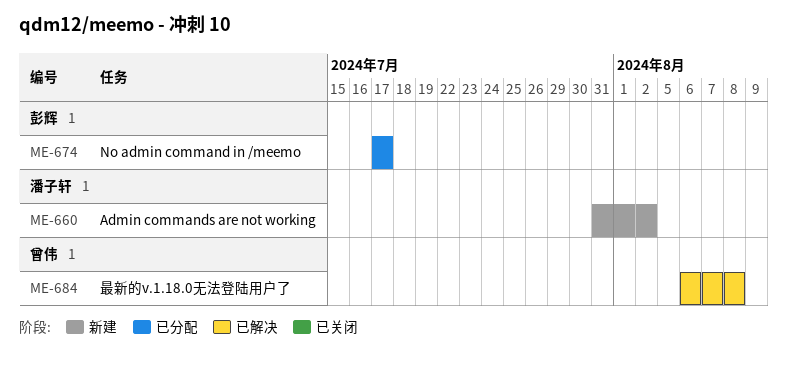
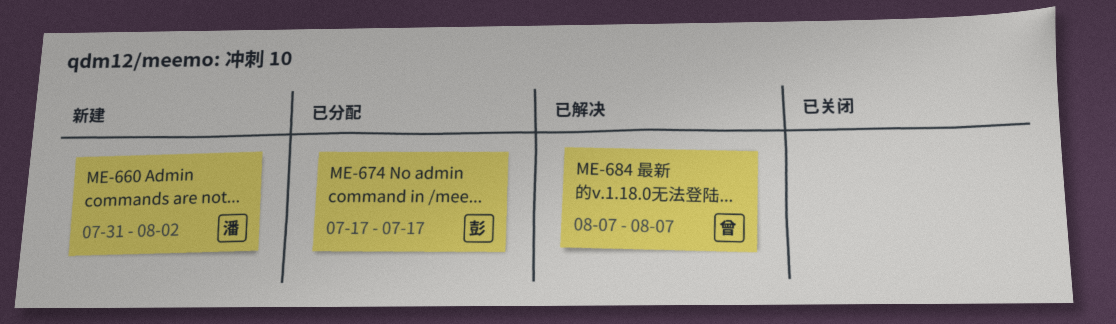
ME-684, start: Aug 6 -> Aug 7
ME-684, due: Aug 8 -> Aug 7

